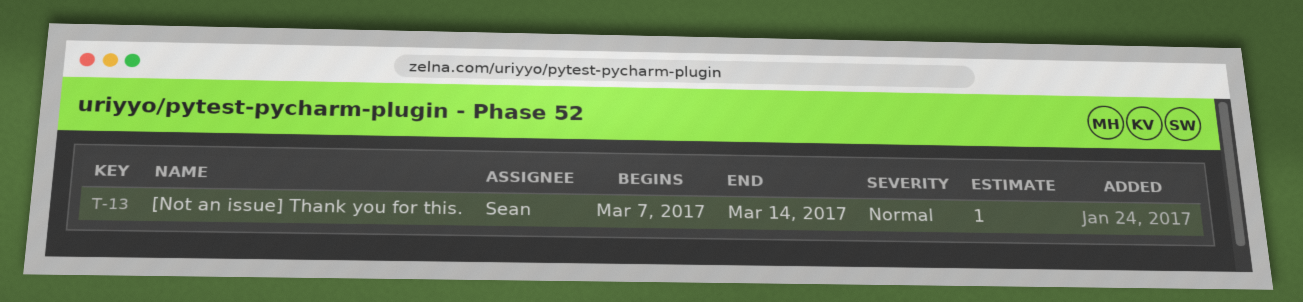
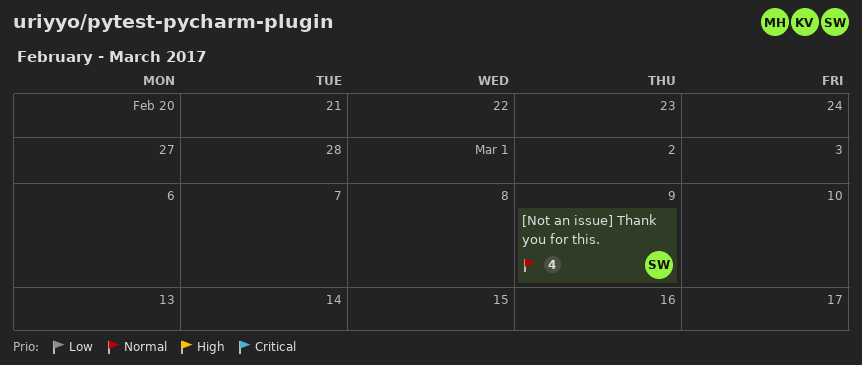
[Not an issue] Thank you for this., estimate: 1 -> 4
[Not an issue] Thank you for this., due: Mar 14 -> Mar 9

